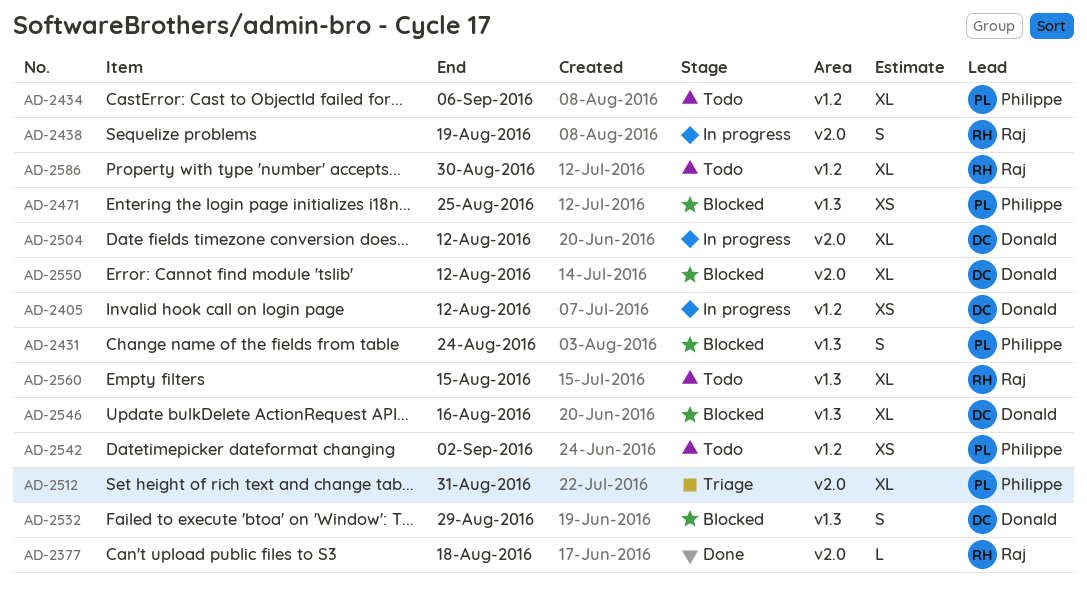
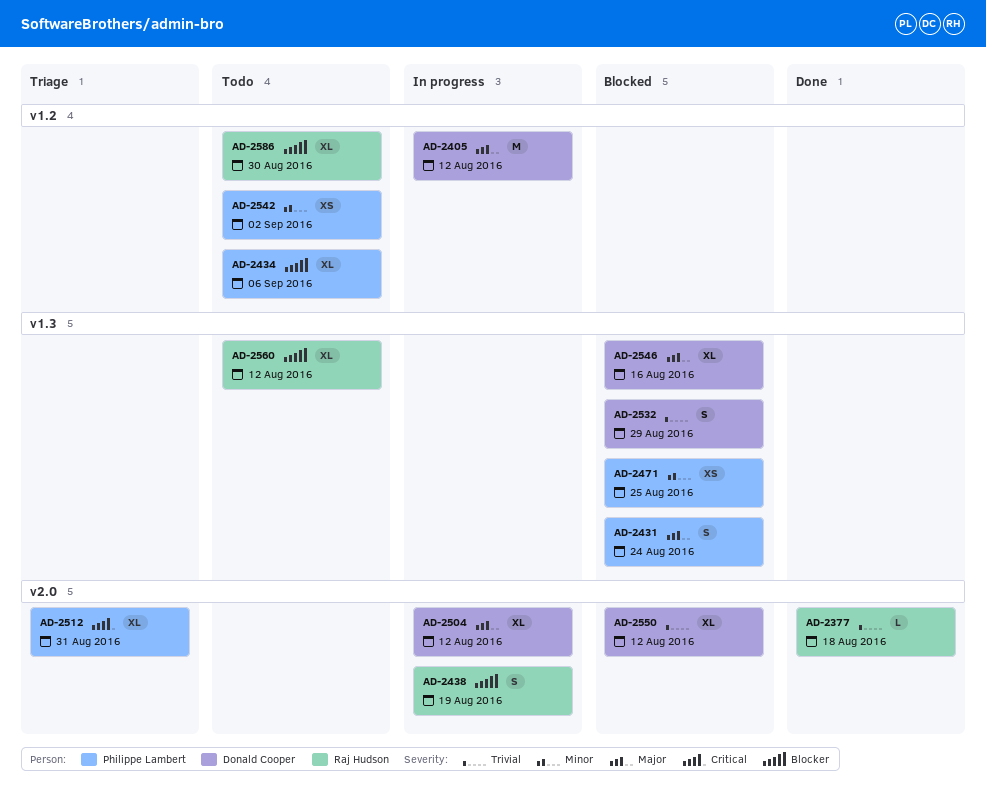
AD-2405, estimate: XS -> M
AD-2560, due: Aug 15 -> Aug 12

